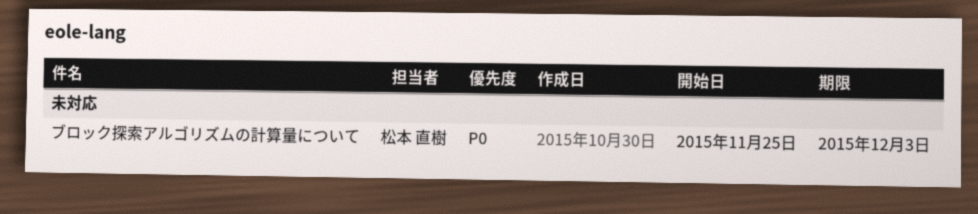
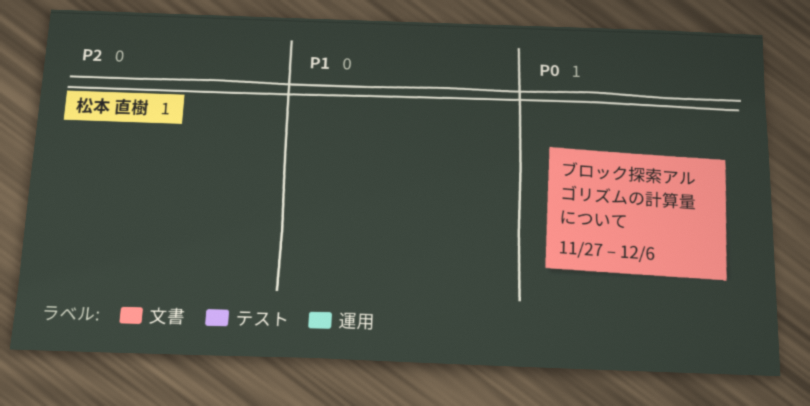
ブロック探索アルゴリズムの計算量について, start: Nov 25 -> Nov 27
ブロック探索アルゴリズムの計算量について, due: Dec 3 -> Dec 6

